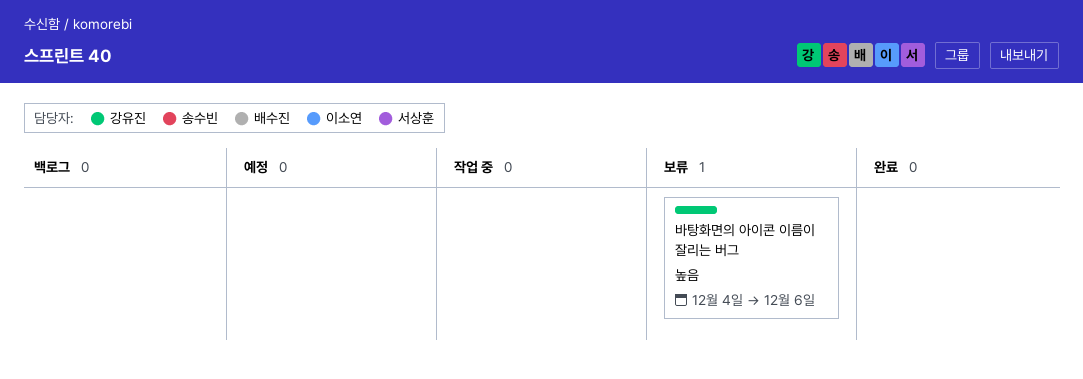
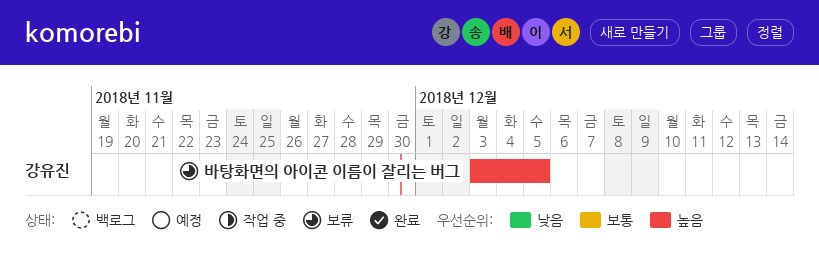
바탕화면의 아이콘 이름이 잘리는 버그, start: Dec 4 -> Dec 3
바탕화면의 아이콘 이름이 잘리는 버그, due: Dec 6 -> Dec 5

